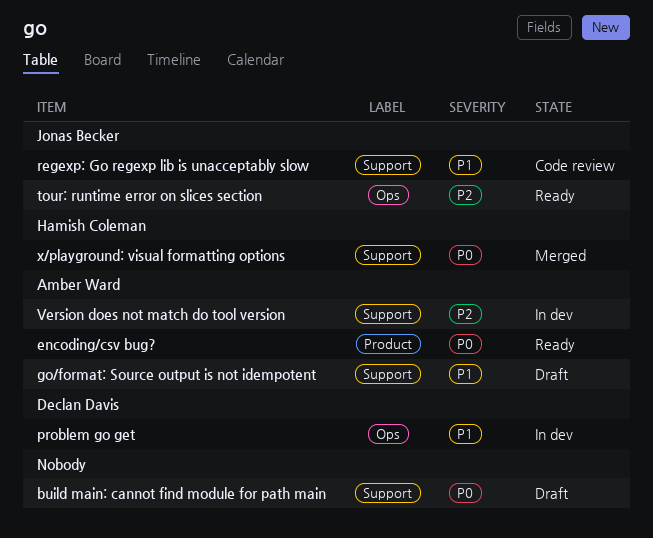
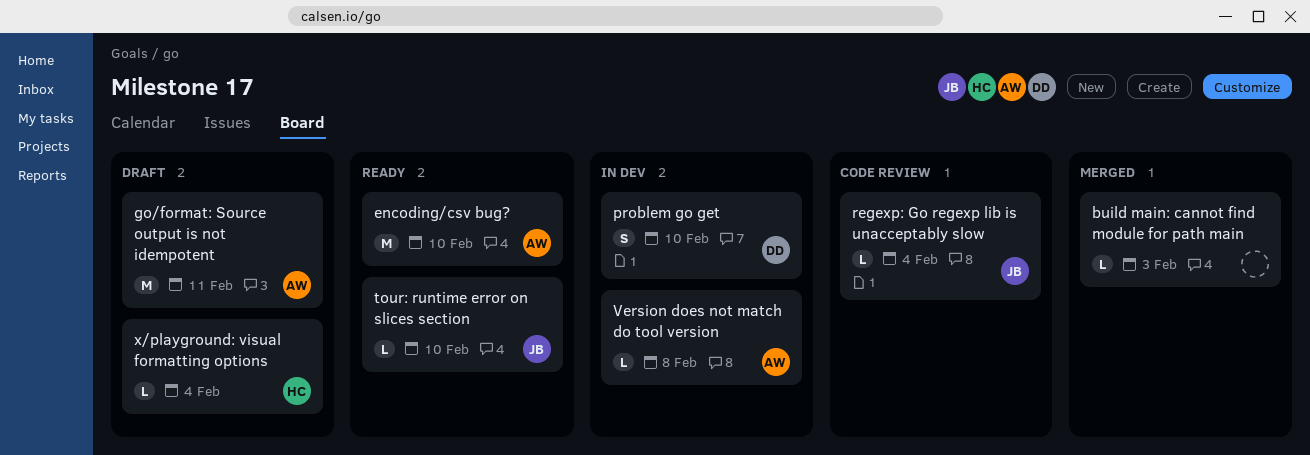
build main: cannot find module for path main, status: Draft -> Merged
x/playground: visual formatting options, status: Merged -> Draft

